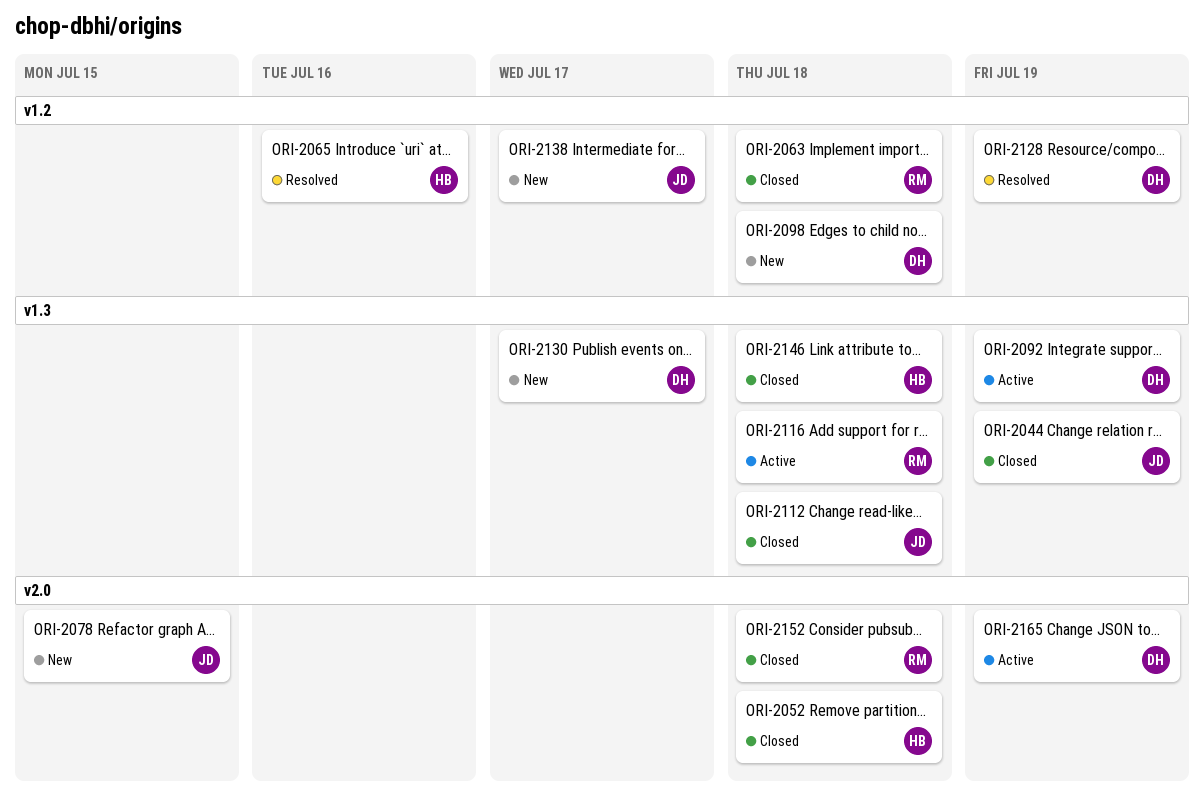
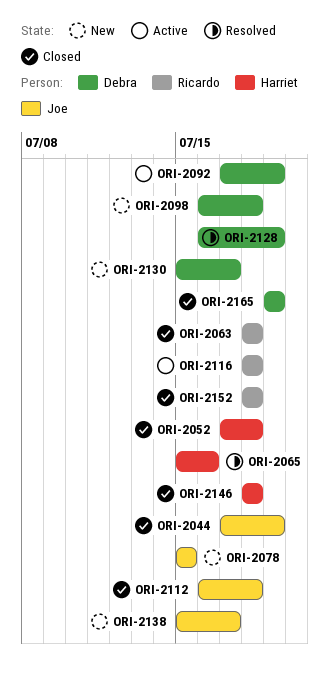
ORI-2165, status: Active -> Closed

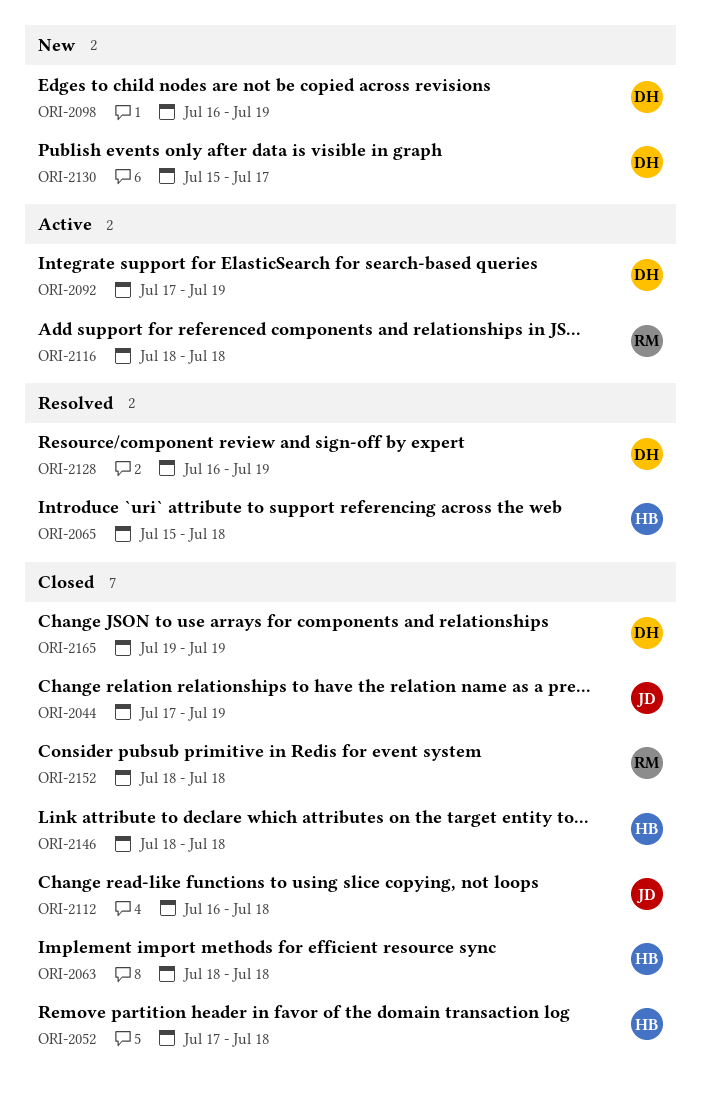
ORI-2063, owner: Ricardo -> Harriet
ORI-2065, due: Jul 16 -> Jul 18
ORI-2078: present -> none
ORI-2098, due: Jul 18 -> Jul 19
ORI-2138: present -> none

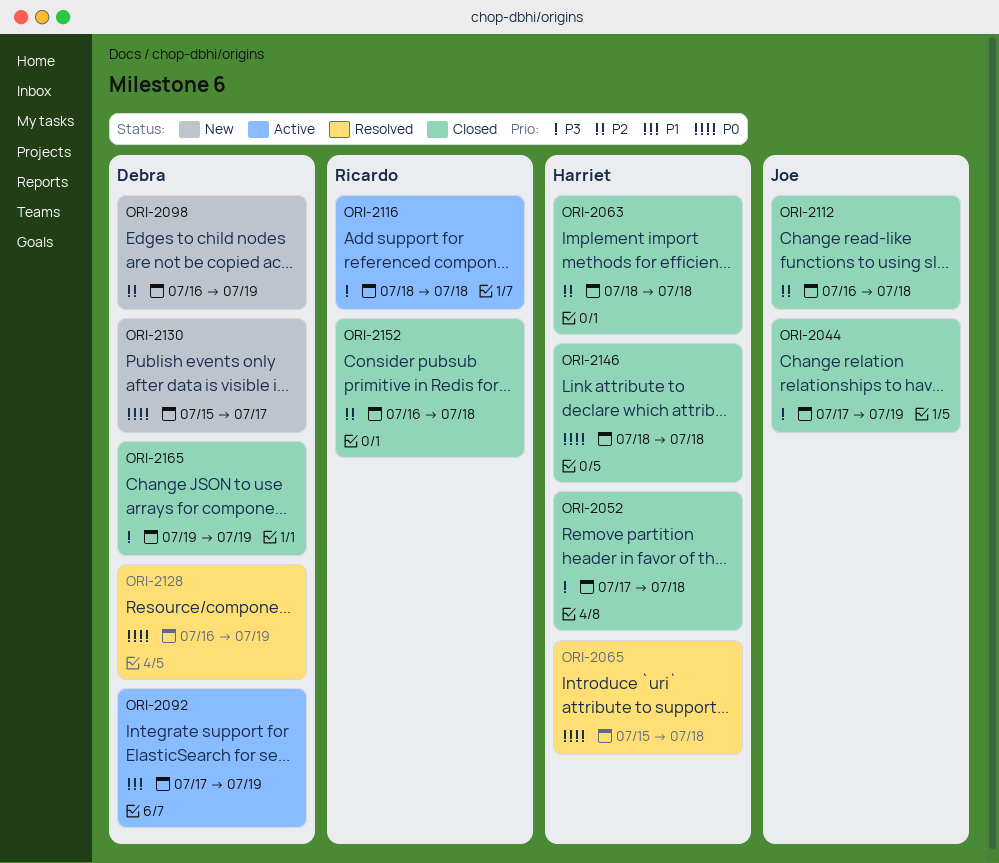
ORI-2152, start: Jul 18 -> Jul 16

